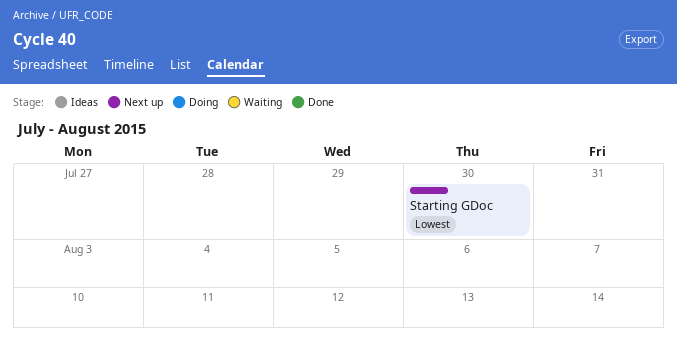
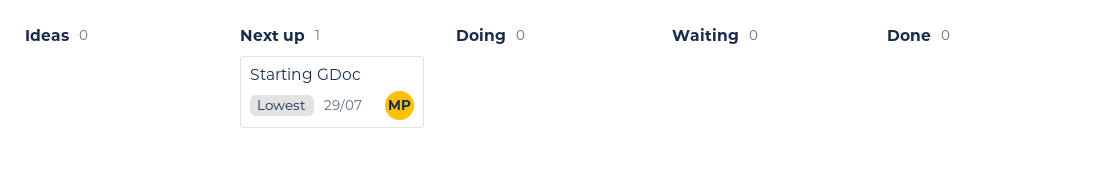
Starting GDoc, due: Jul 30 -> Jul 29

